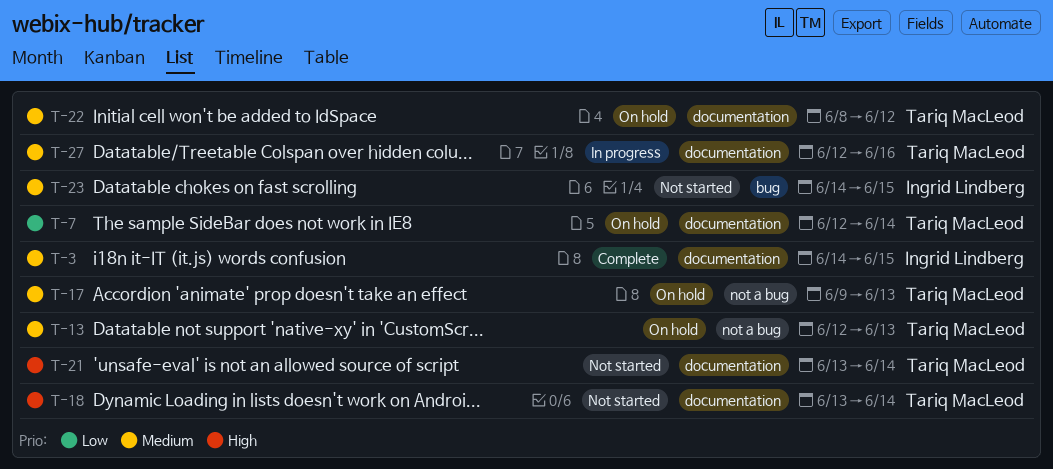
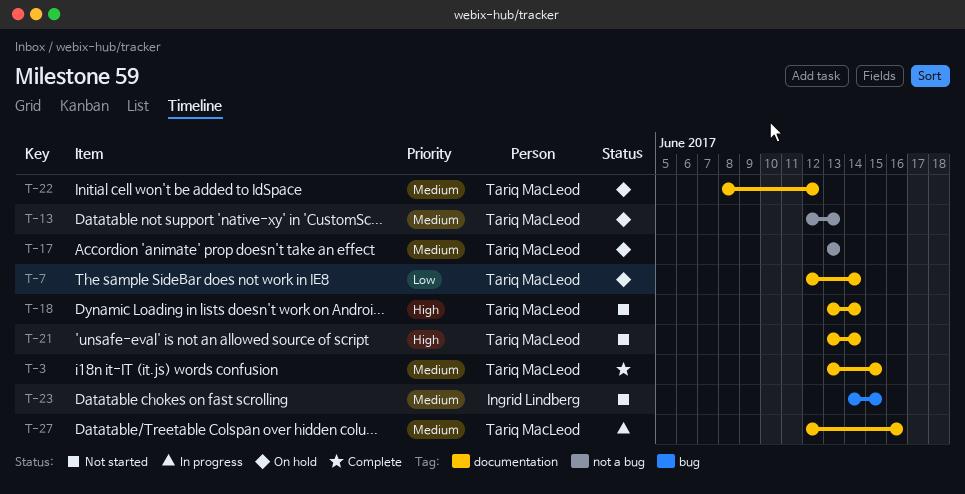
T-3, owner: Ingrid Lindberg -> Tariq MacLeod
T-3, start: Jun 14 -> Jun 13
T-17, start: Jun 9 -> Jun 13

